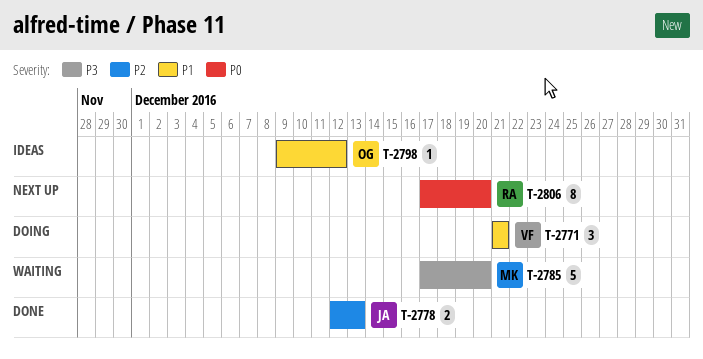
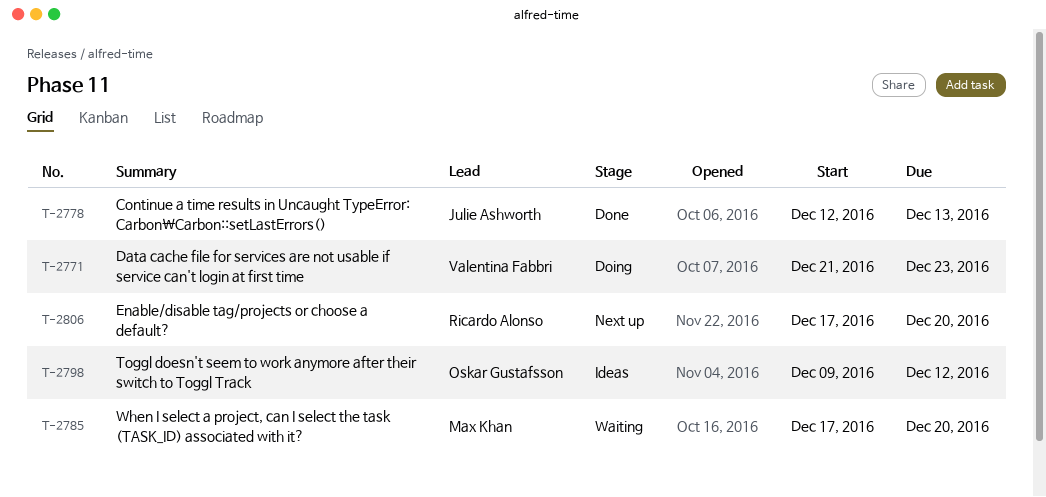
T-2771, due: Dec 21 -> Dec 23

